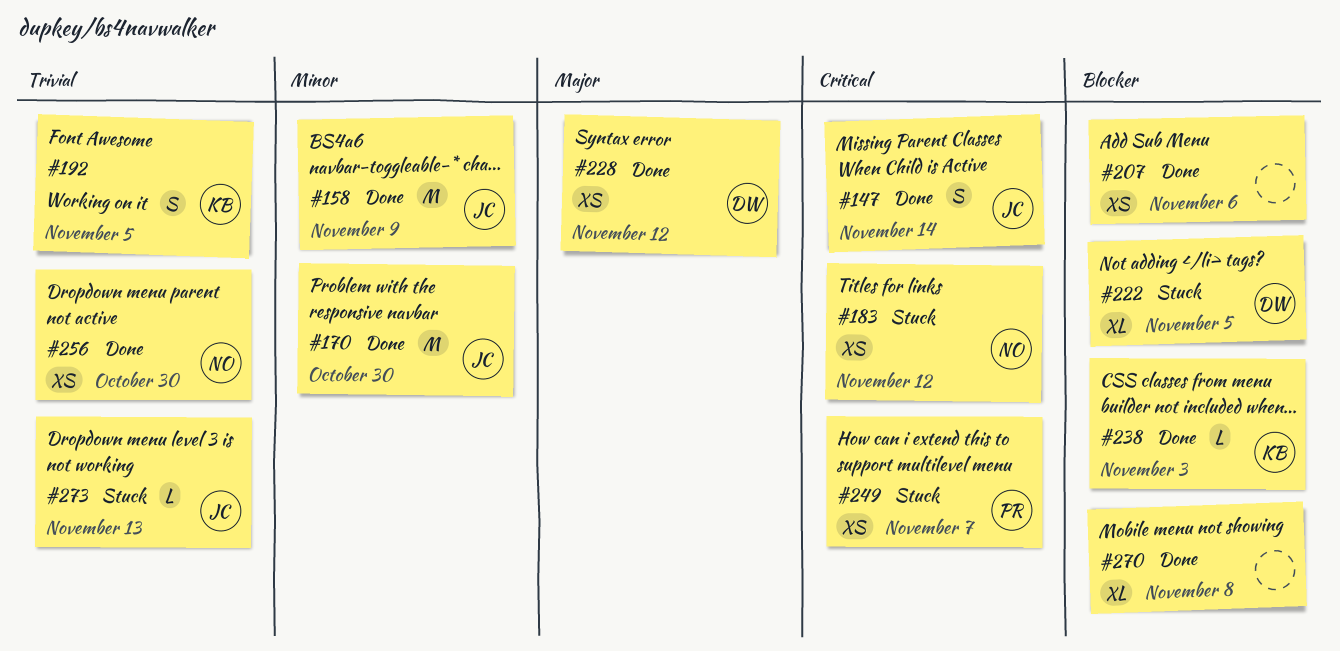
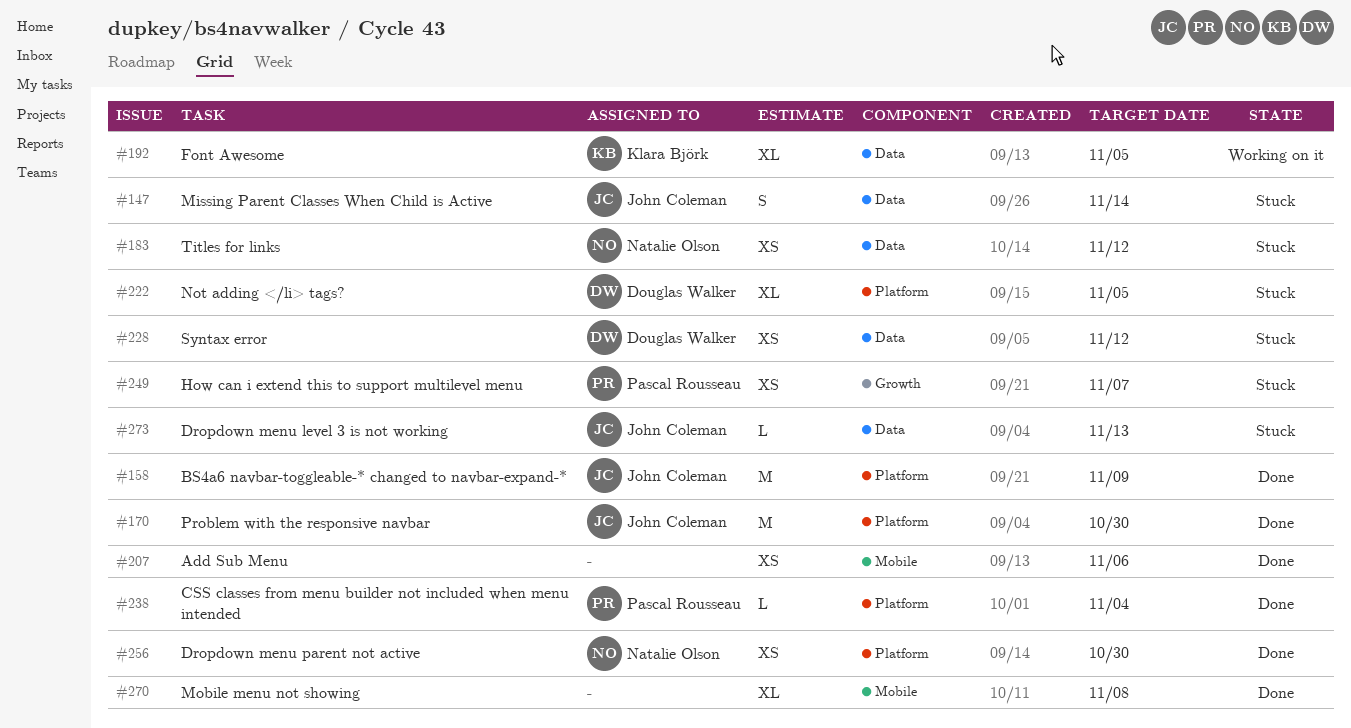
#147, status: Done -> Stuck
#192, estimate: S -> XL
#228, status: Done -> Stuck
#238, owner: Klara Björk -> Pascal Rousseau
#238, due: Nov 3 -> Nov 4

